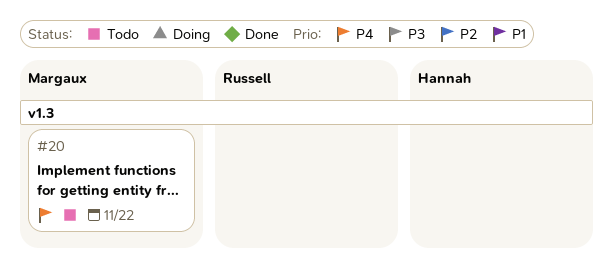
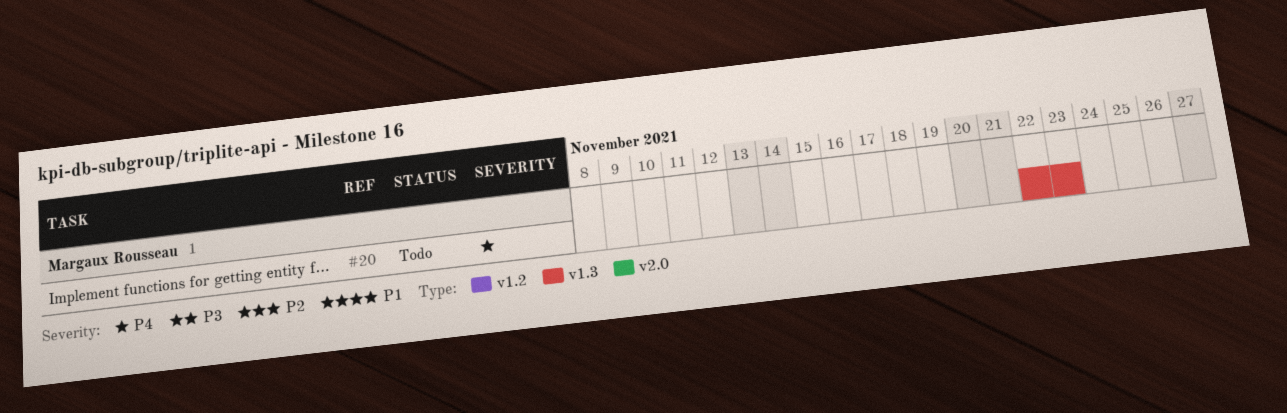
#20, due: Nov 22 -> Nov 23

